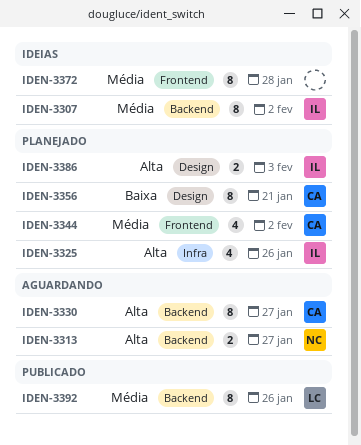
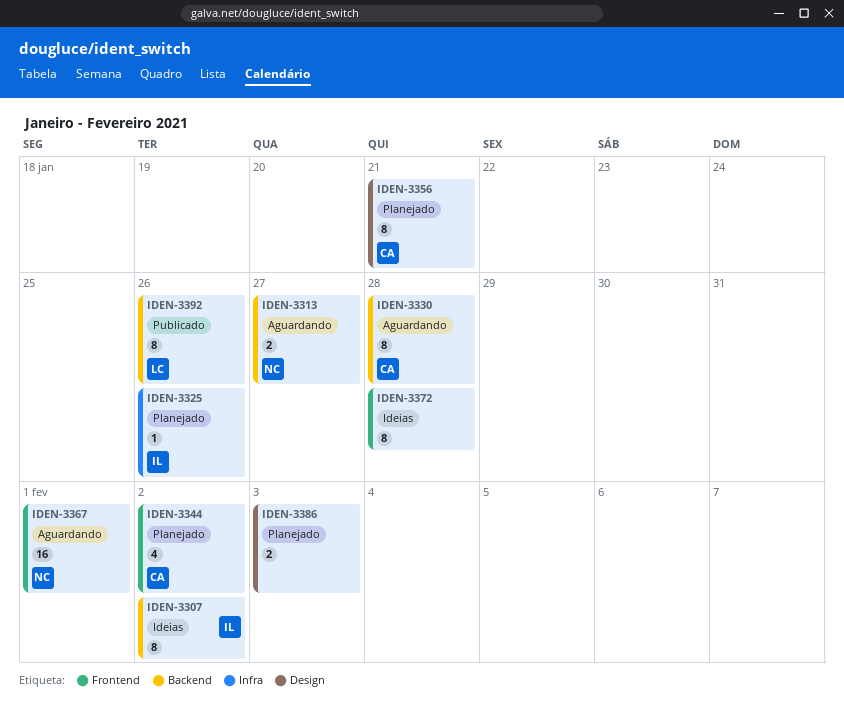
IDEN-3325, estimate: 4 -> 1
IDEN-3330, due: Jan 27 -> Jan 28
IDEN-3367: none -> present
IDEN-3386, owner: IL -> none

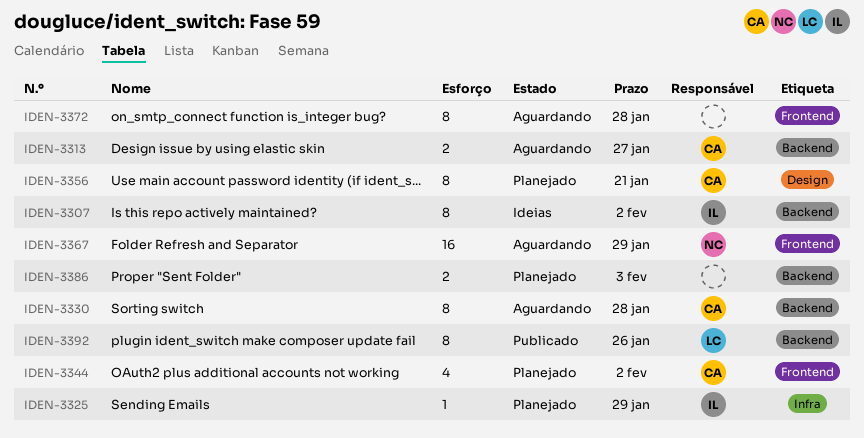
IDEN-3313, owner: NC -> CA
IDEN-3325, due: Jan 26 -> Jan 29
IDEN-3367, due: Feb 1 -> Jan 29
IDEN-3372, status: Ideias -> Aguardando
IDEN-3386, label: Design -> Backend

